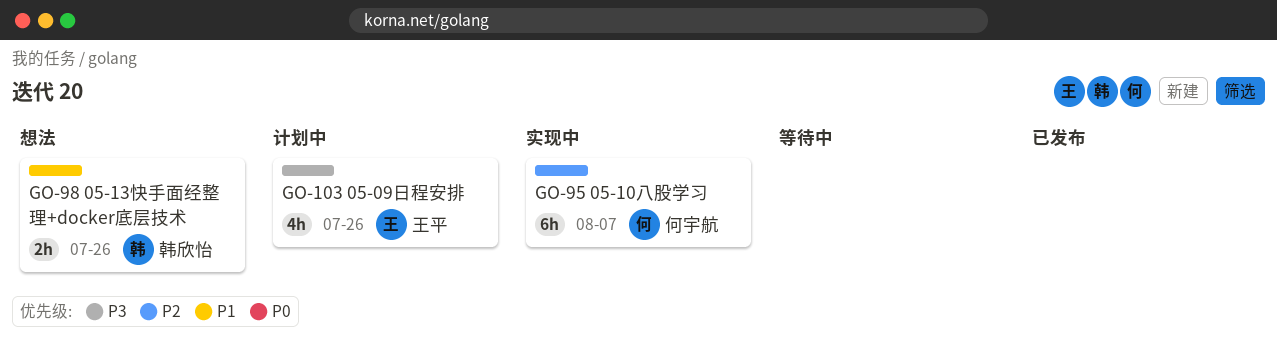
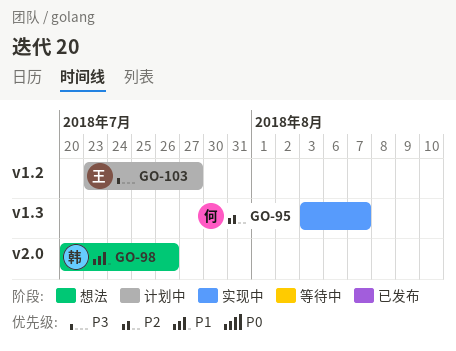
GO-103, due: Jul 26 -> Jul 27

